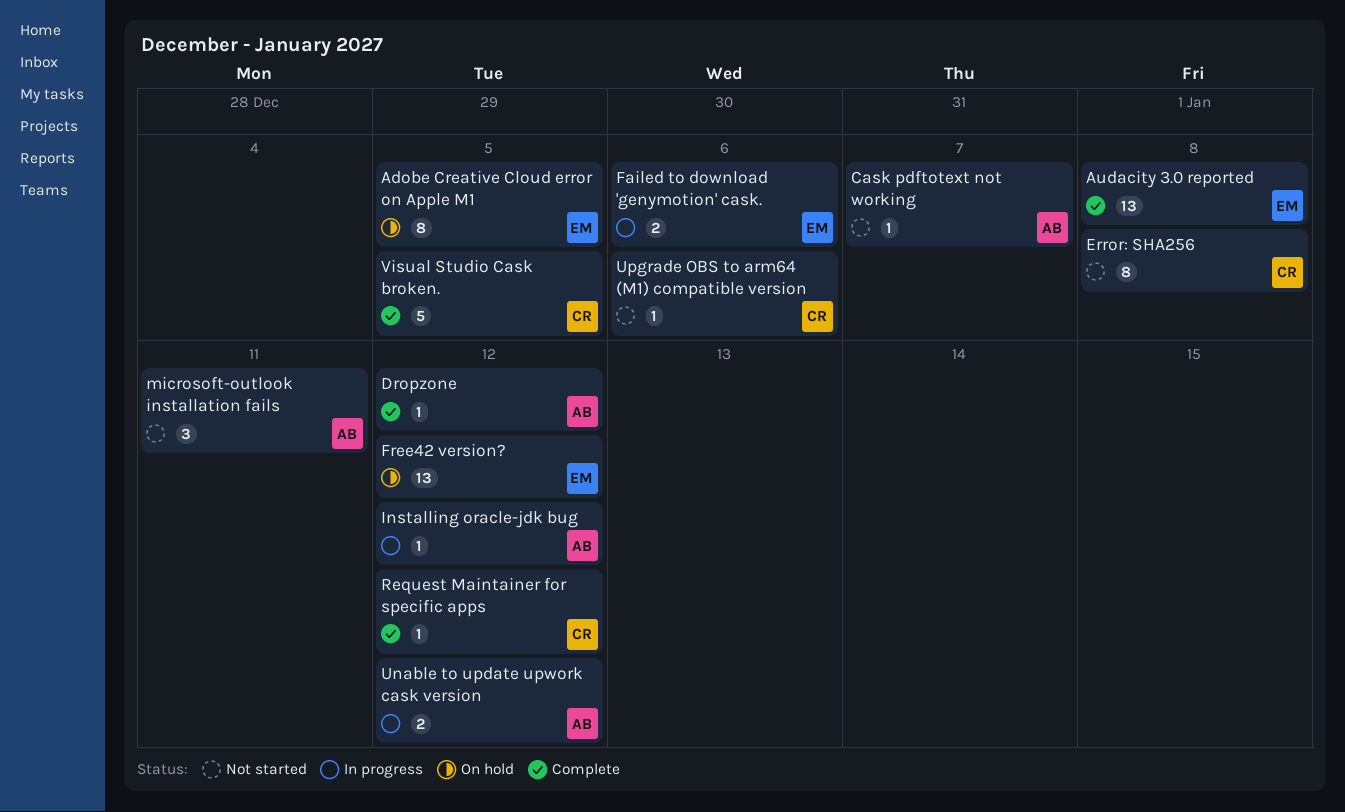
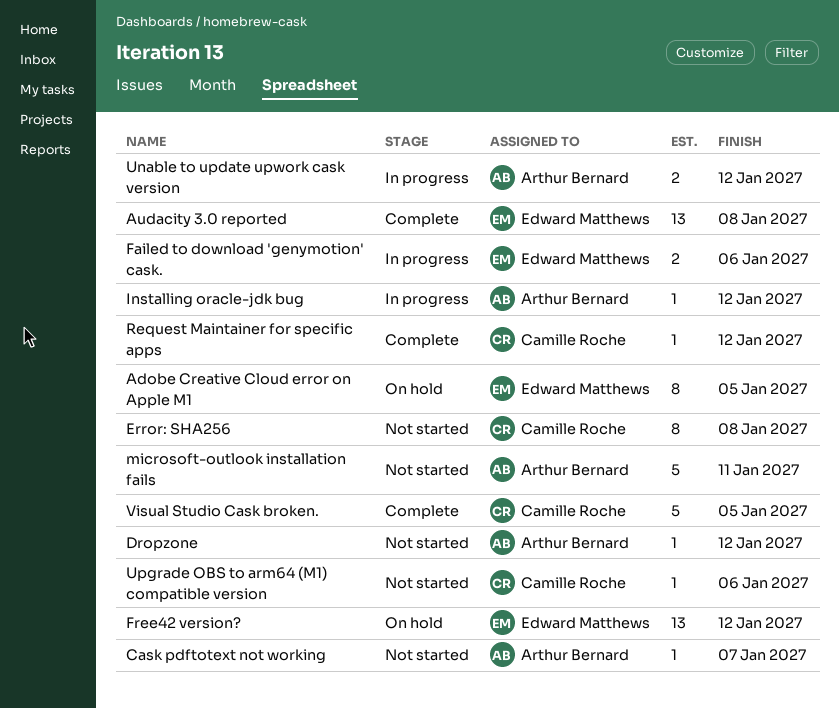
Dropzone, status: Complete -> Not started
microsoft-outlook installation fails, estimate: 3 -> 5

